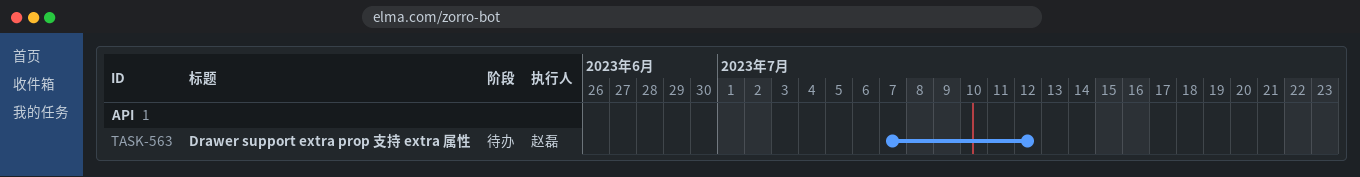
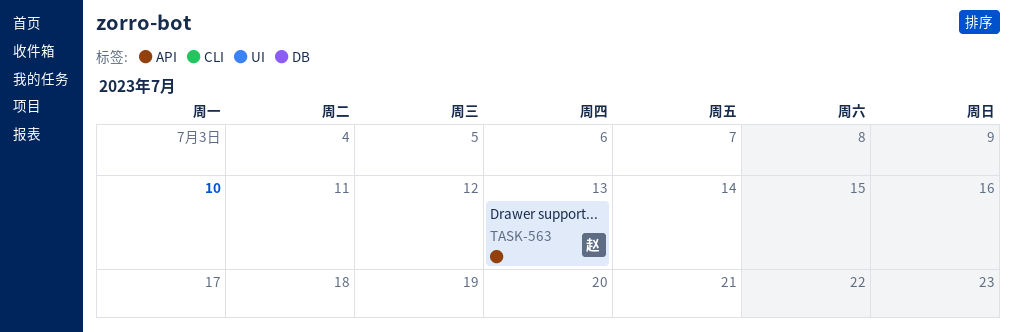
TASK-563, due: Jul 12 -> Jul 13

